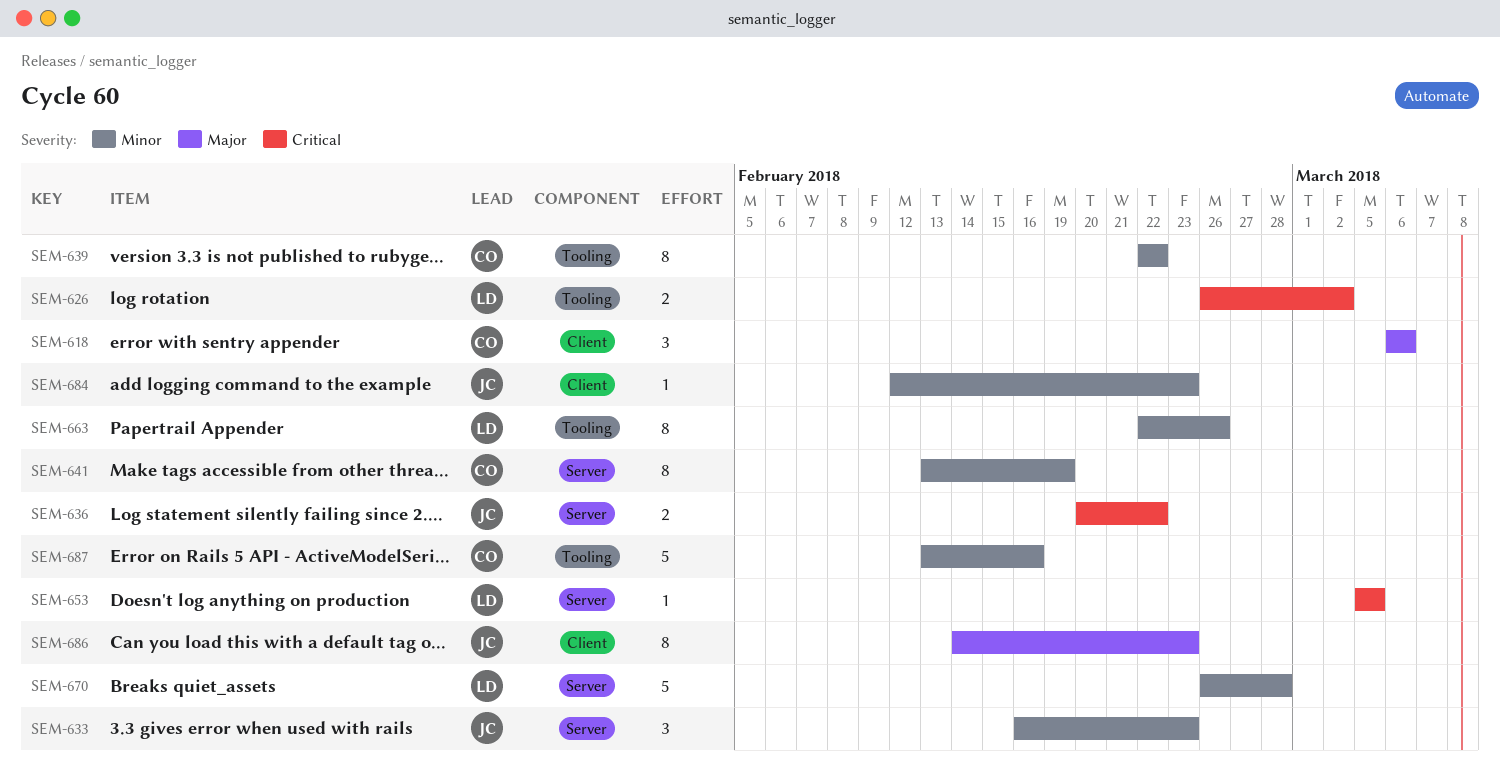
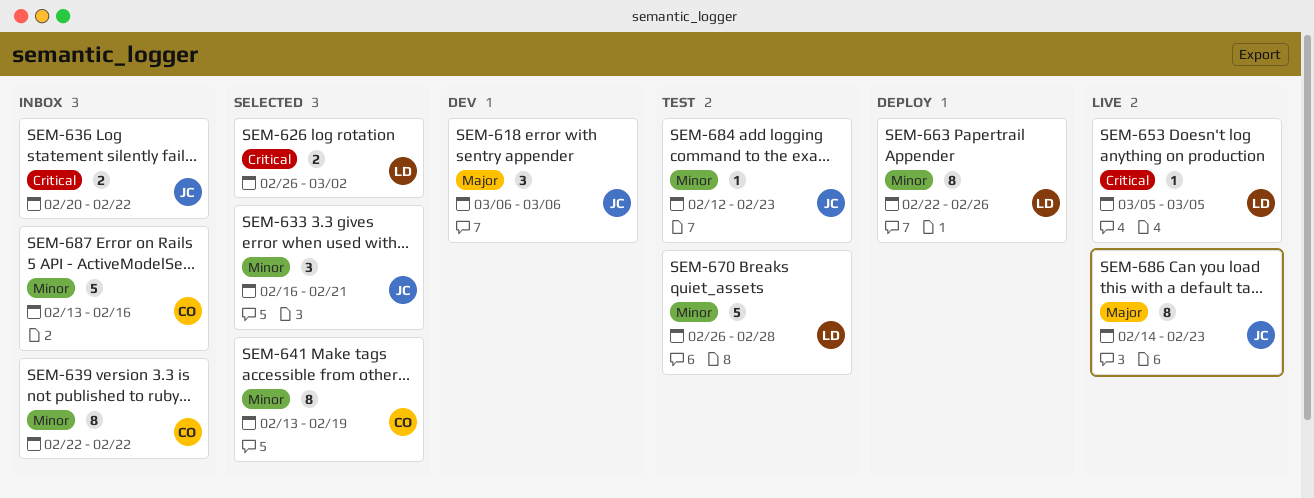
SEM-618, owner: CO -> JC
SEM-633, due: Feb 23 -> Feb 21

